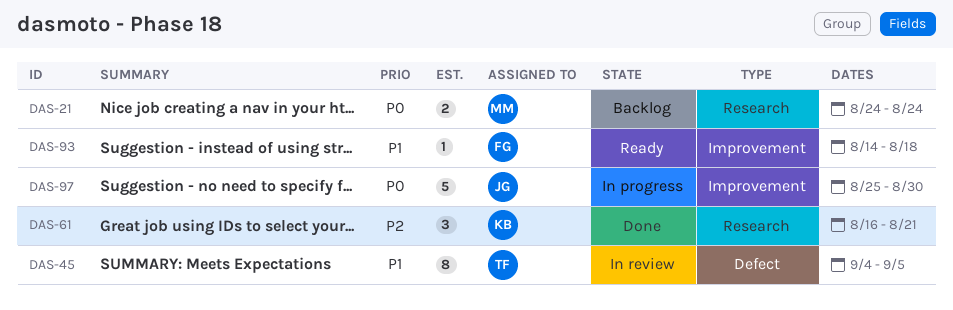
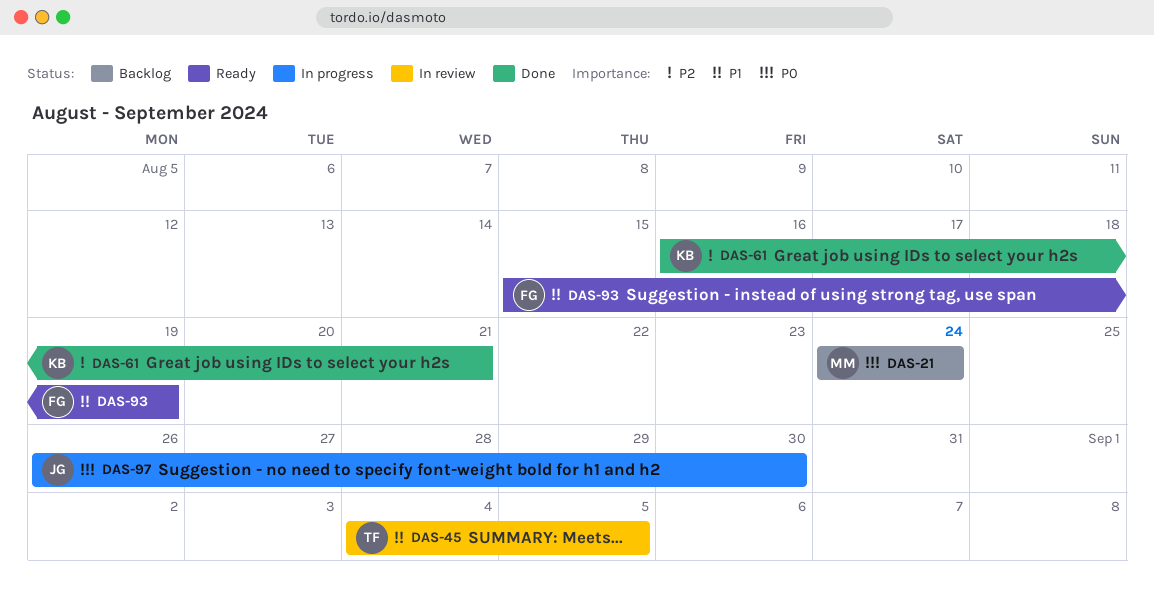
DAS-93, start: Aug 14 -> Aug 15
DAS-93, due: Aug 18 -> Aug 19
DAS-97, start: Aug 25 -> Aug 26

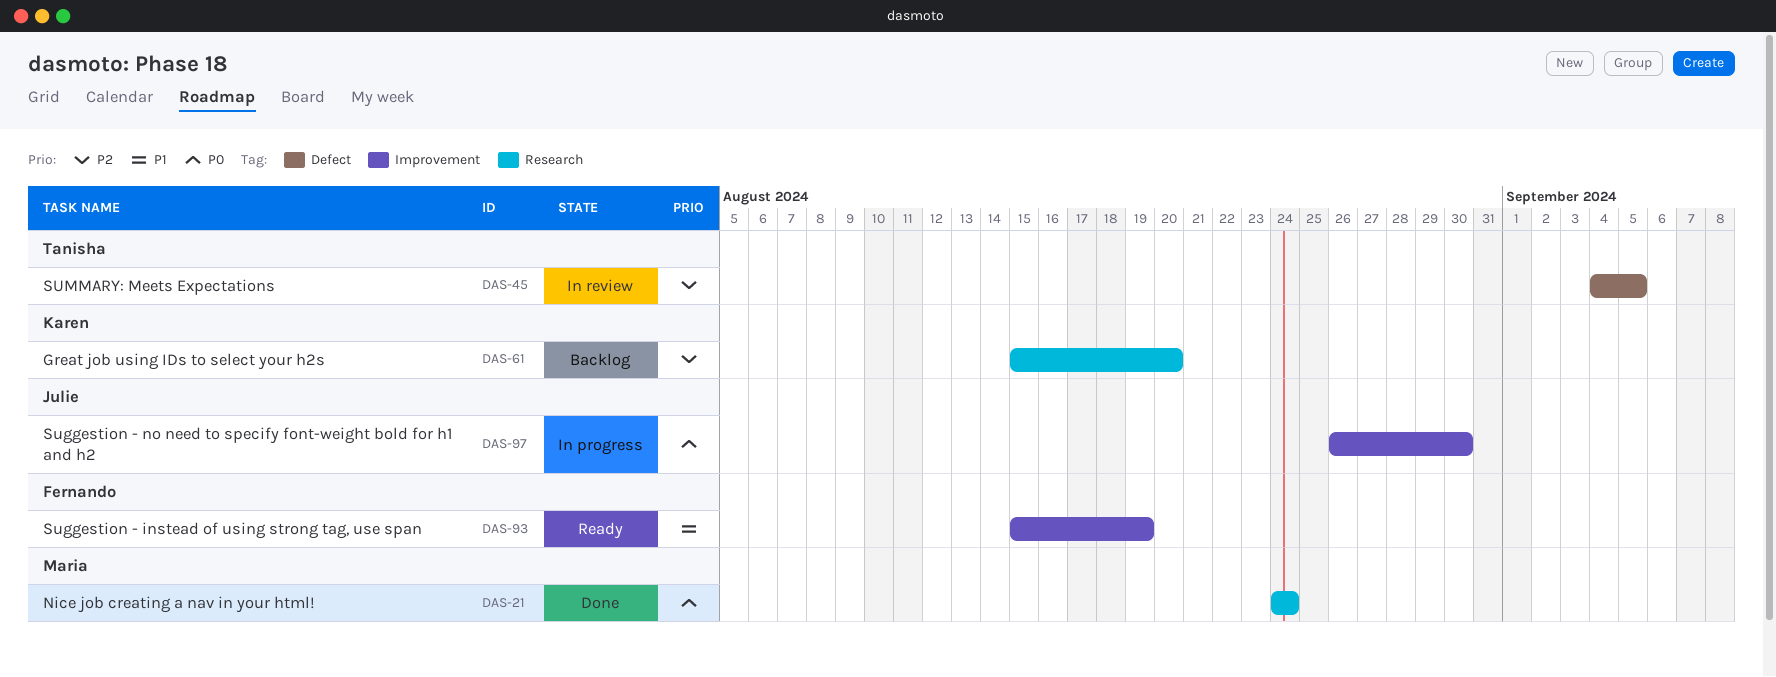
DAS-21, status: Backlog -> Done
DAS-45, priority: P1 -> P2
DAS-61, status: Done -> Backlog
DAS-61, start: Aug 16 -> Aug 15
DAS-61, due: Aug 21 -> Aug 20

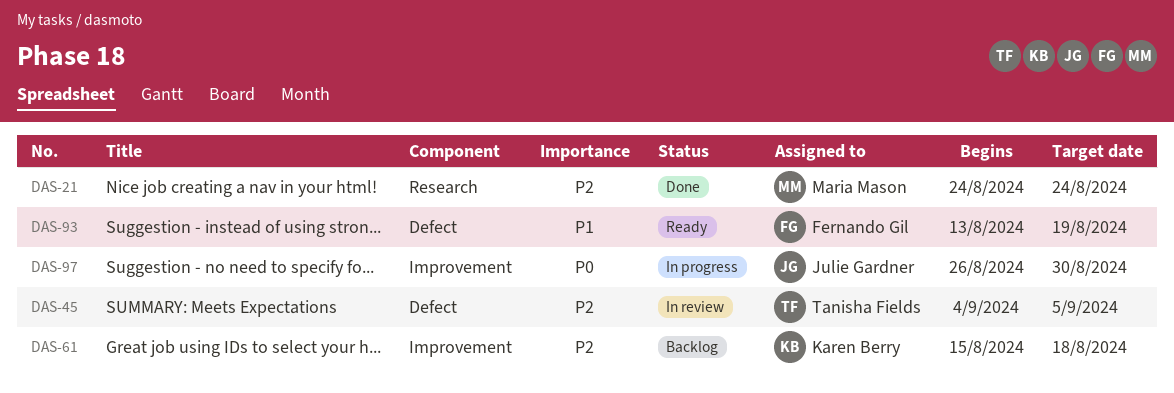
DAS-21, priority: P0 -> P2
DAS-61, label: Research -> Improvement
DAS-61, due: Aug 20 -> Aug 18
DAS-93, label: Improvement -> Defect
DAS-93, start: Aug 15 -> Aug 13

